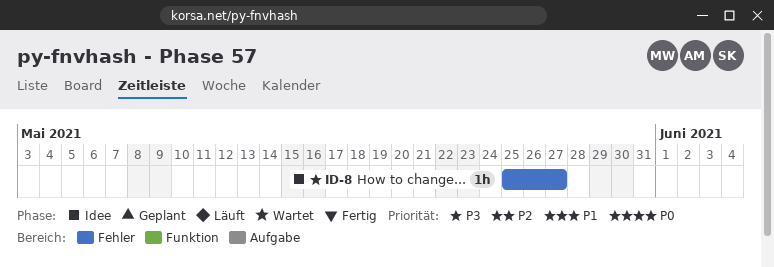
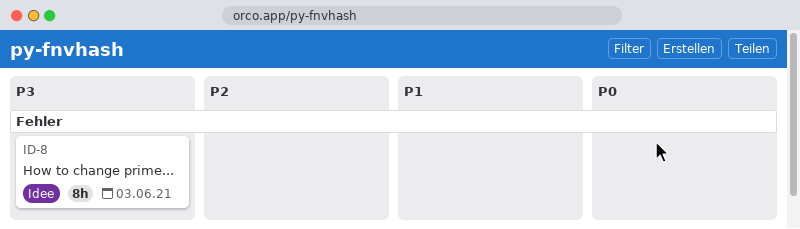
ID-8, estimate: 1h -> 8h
ID-8, due: May 27 -> Jun 3

